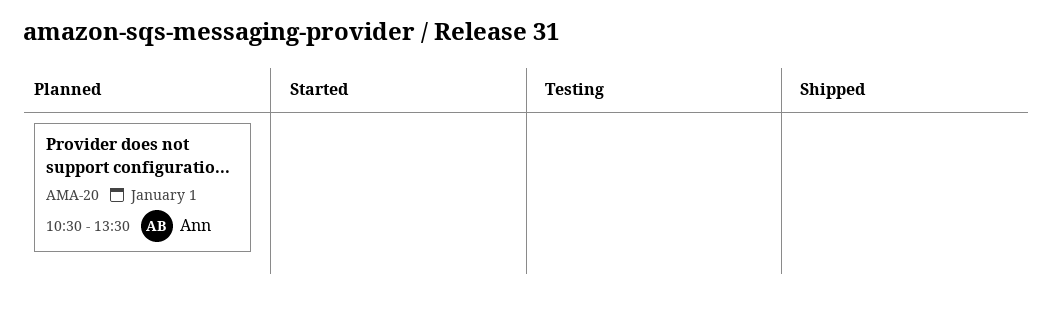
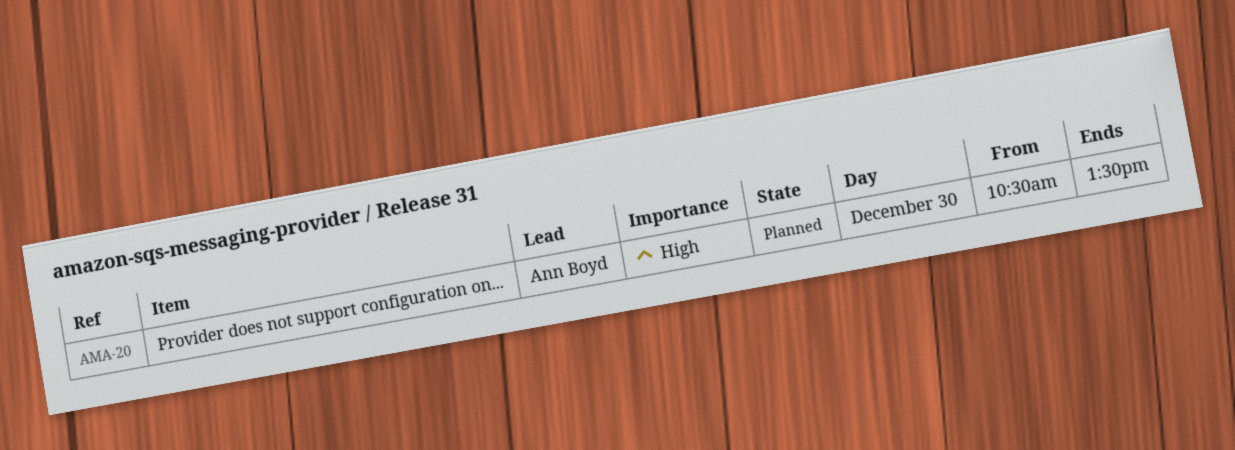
AMA-20, day: Jan 1 -> Dec 30

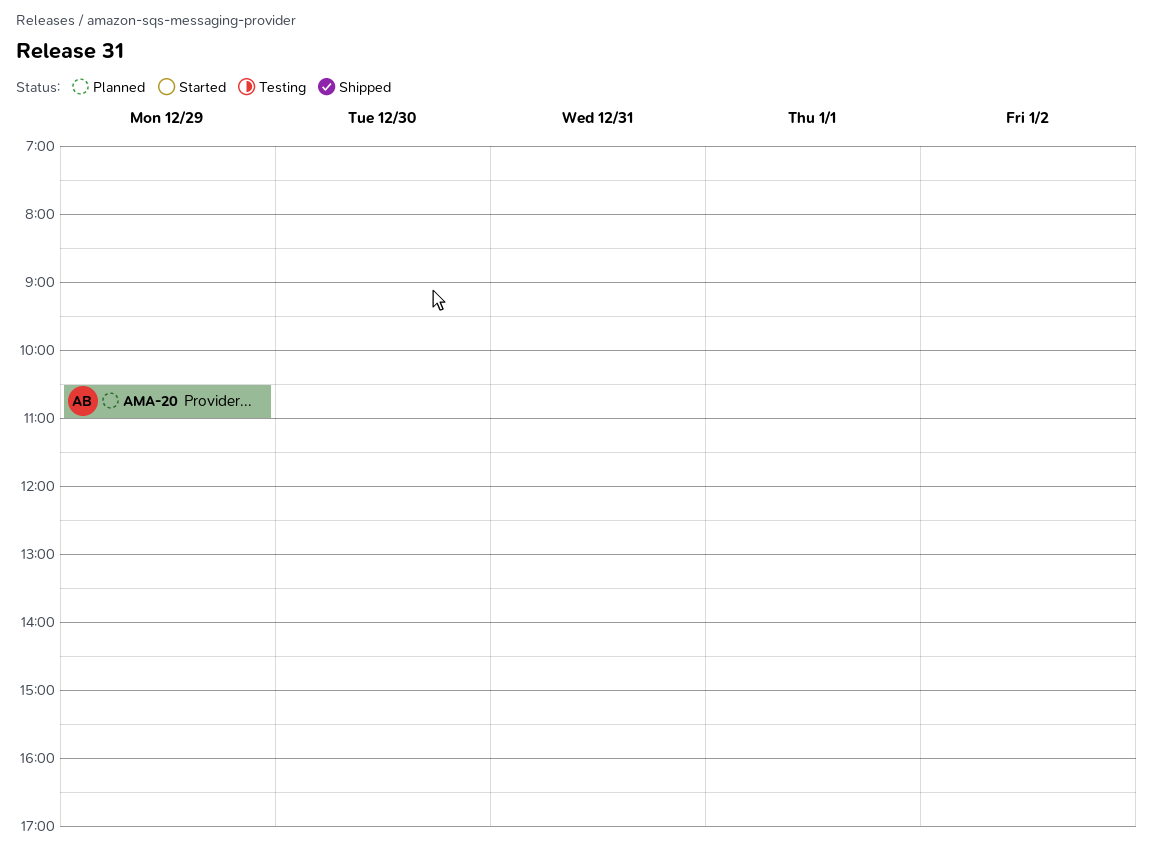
AMA-20, day: Dec 30 -> Dec 29
AMA-20, ends: 13:30 -> 11:00

